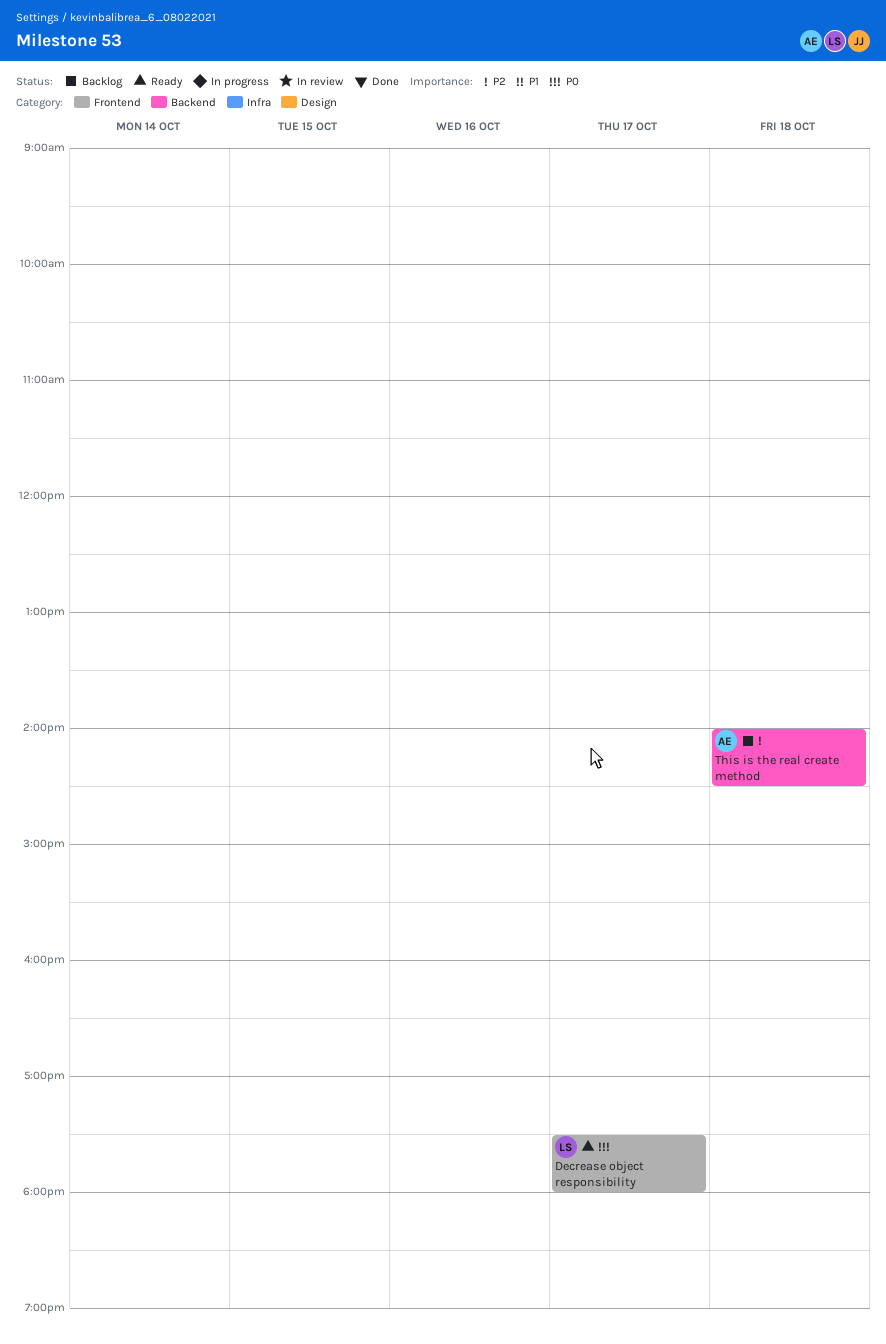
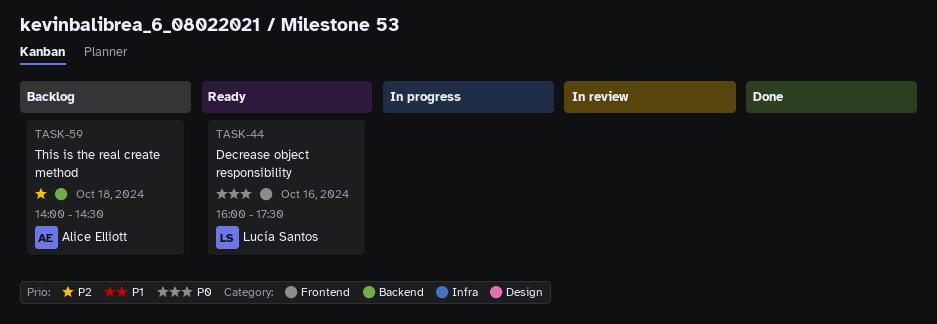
Decrease object responsibility, day: Oct 17 -> Oct 16
Decrease object responsibility, begins: 17:30 -> 16:00
Decrease object responsibility, ends: 18:00 -> 17:30

